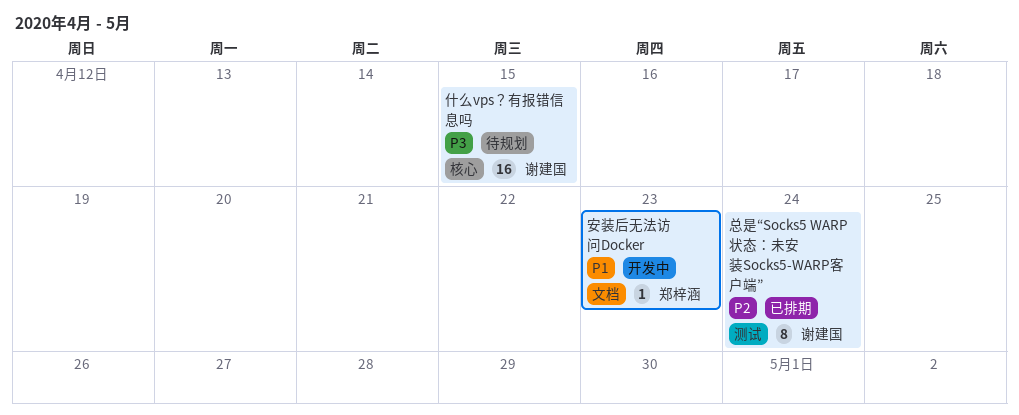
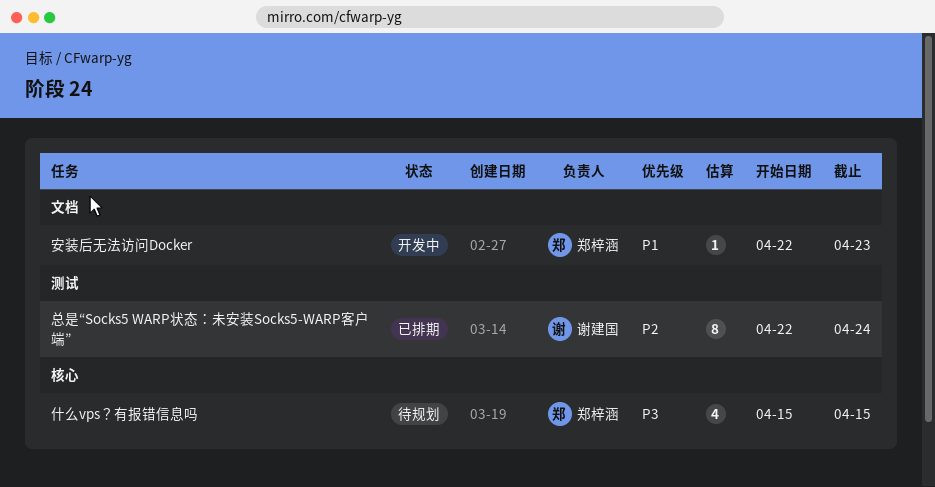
什么vps？有报错信息吗, owner: 谢建国 -> 郑梓涵
什么vps？有报错信息吗, estimate: 16 -> 4

